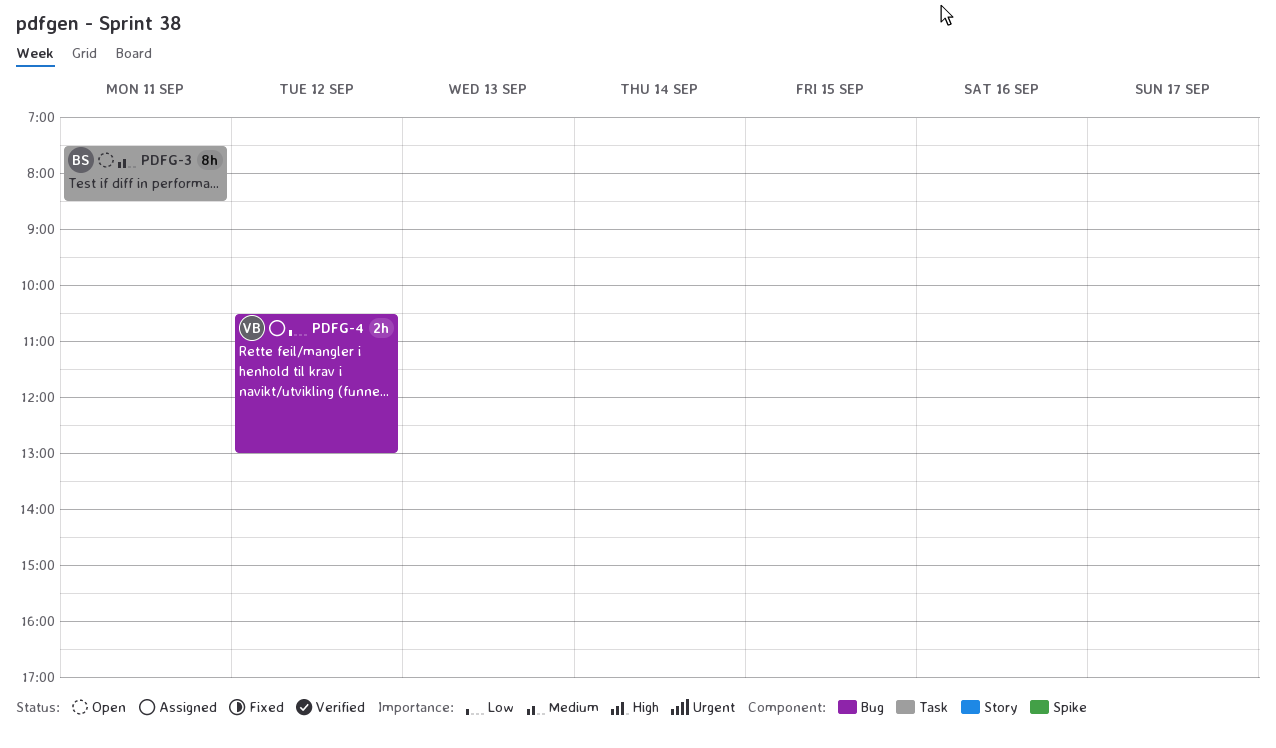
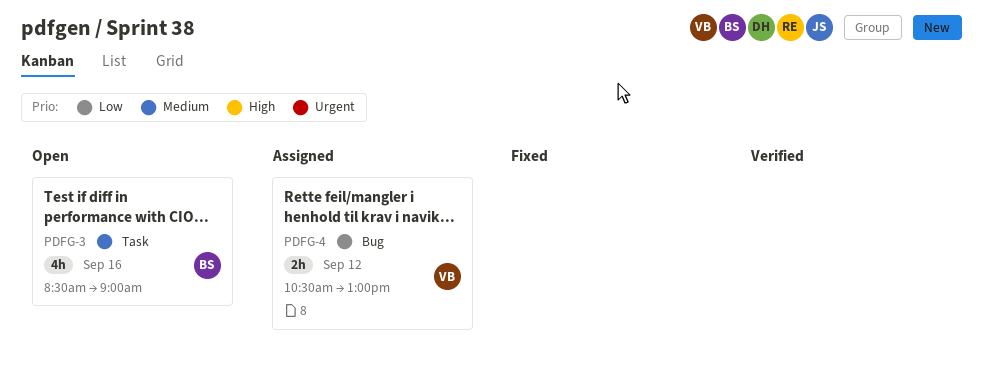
PDFG-3, estimate: 8h -> 4h
PDFG-3, day: Sep 11 -> Sep 16
PDFG-3, begins: 07:30 -> 08:30
PDFG-3, ends: 08:30 -> 09:00

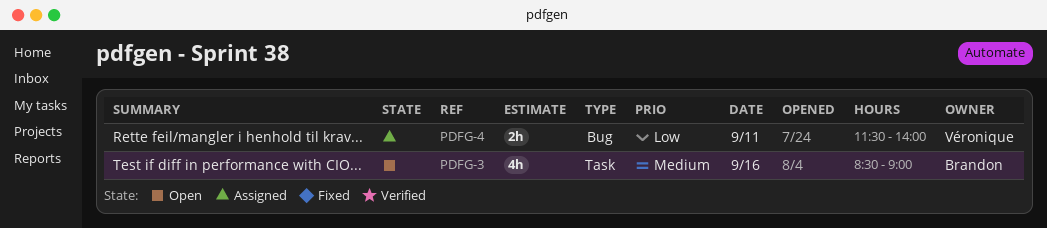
PDFG-4, day: Sep 12 -> Sep 11
PDFG-4, begins: 10:30 -> 11:30
PDFG-4, ends: 13:00 -> 14:00

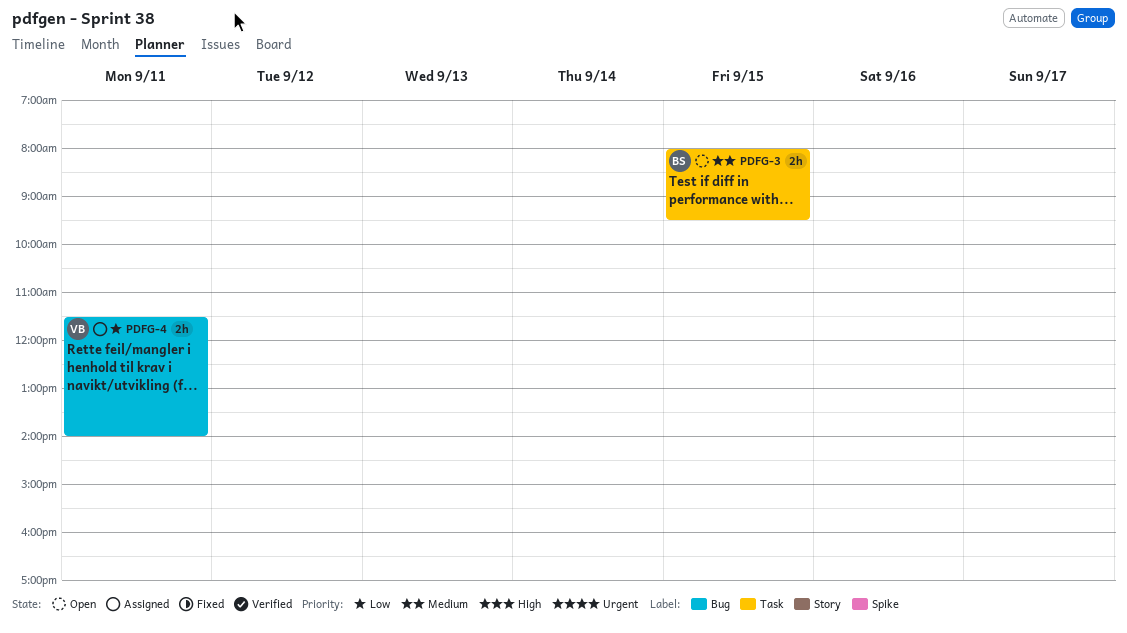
PDFG-3, estimate: 4h -> 2h
PDFG-3, day: Sep 16 -> Sep 15
PDFG-3, begins: 08:30 -> 08:00
PDFG-3, ends: 09:00 -> 09:30

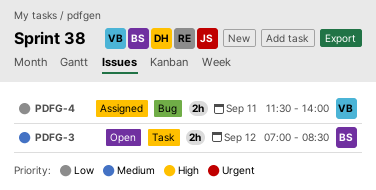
PDFG-3, day: Sep 15 -> Sep 12
PDFG-3, begins: 08:00 -> 07:00
PDFG-3, ends: 09:30 -> 08:30

